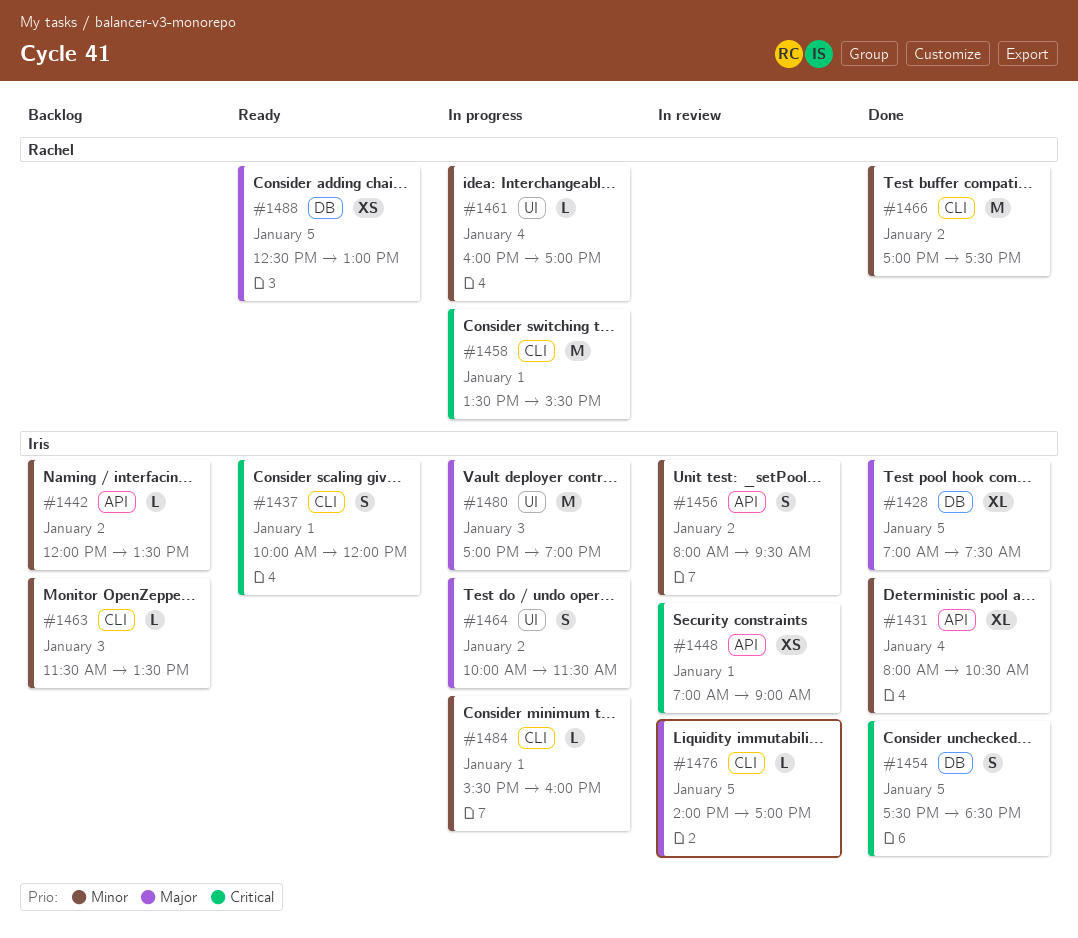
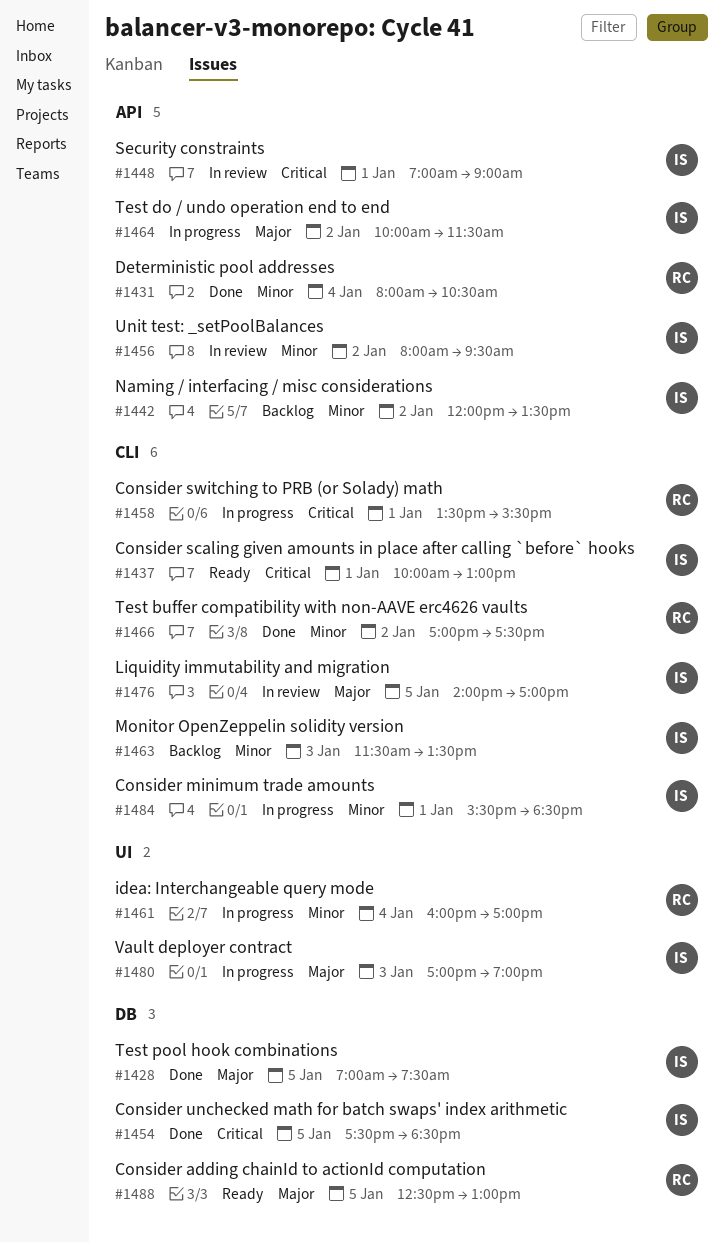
#1431, owner: Iris -> Rachel
#1437, ends: 12:00 -> 13:00
#1464, label: UI -> API
#1484, ends: 16:00 -> 18:30

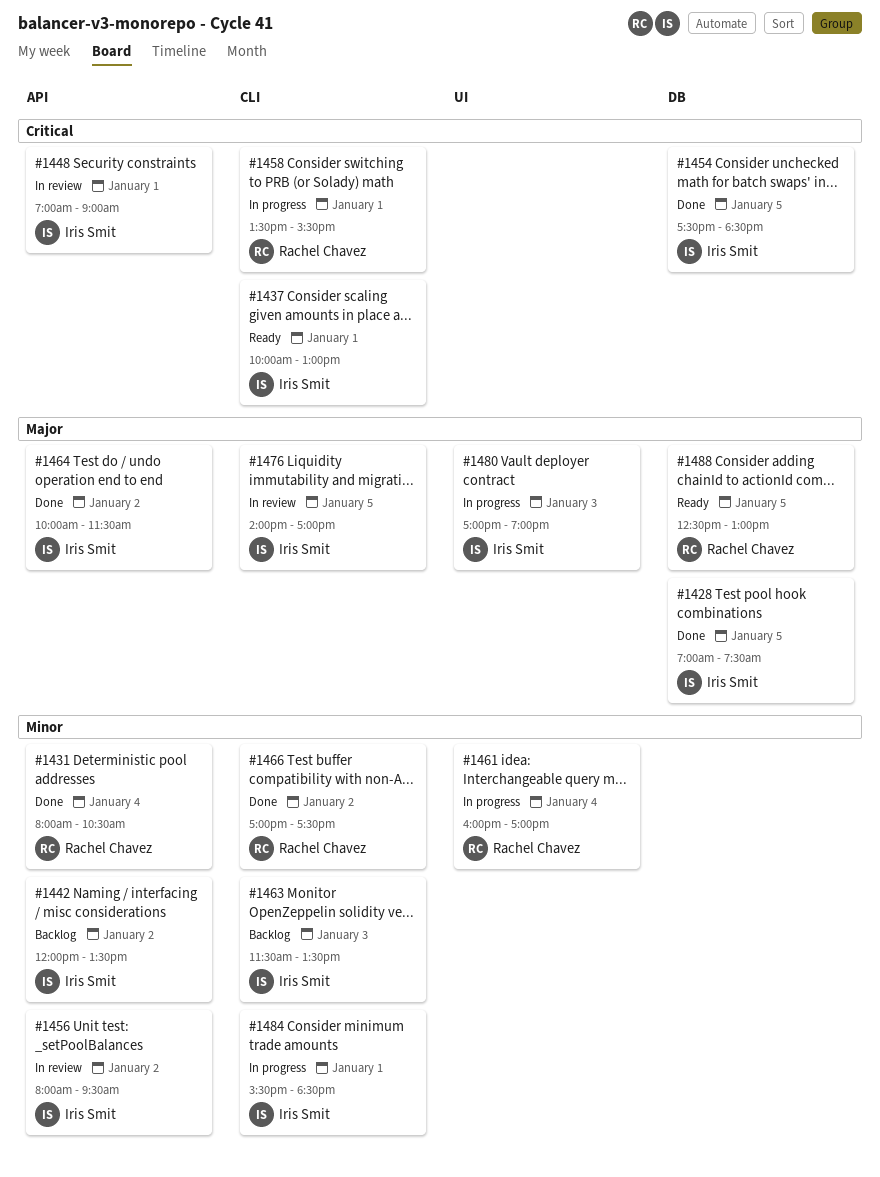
#1464, status: In progress -> Done

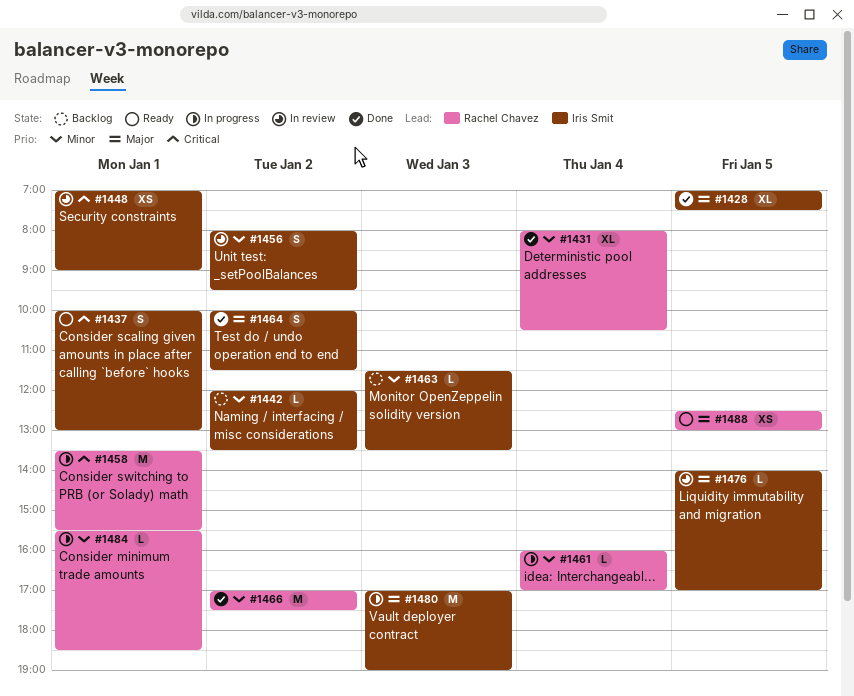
#1454: present -> none
#1484, owner: Iris Smit -> Rachel Chavez

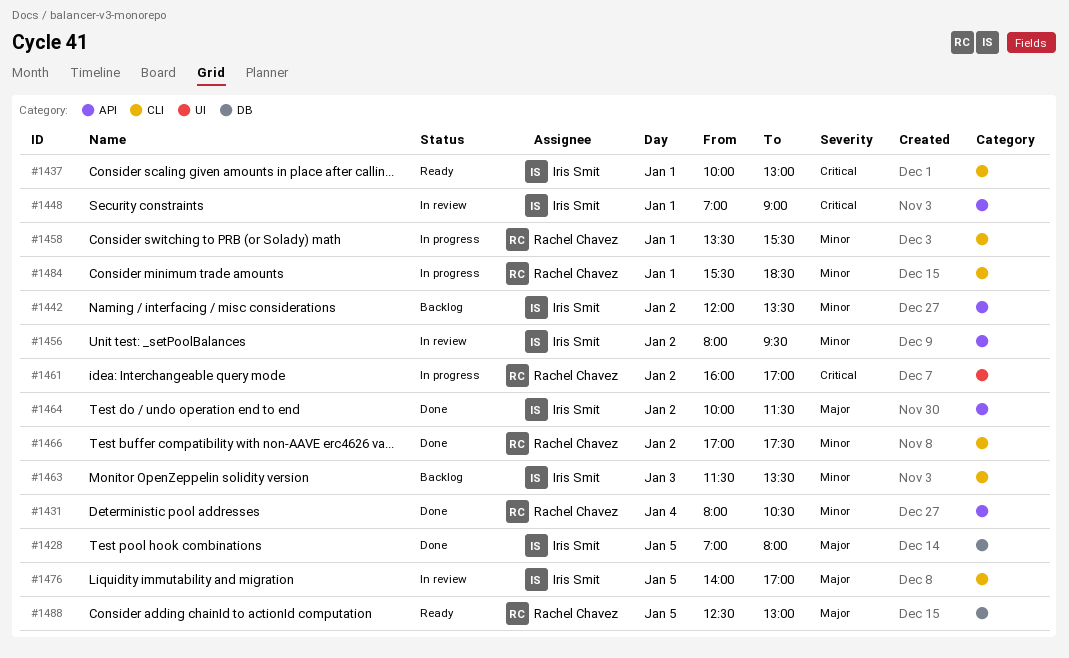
#1428, ends: 07:30 -> 08:00
#1458, priority: Critical -> Minor
#1461, priority: Minor -> Critical
#1461, day: Jan 4 -> Jan 2
#1480: present -> none

